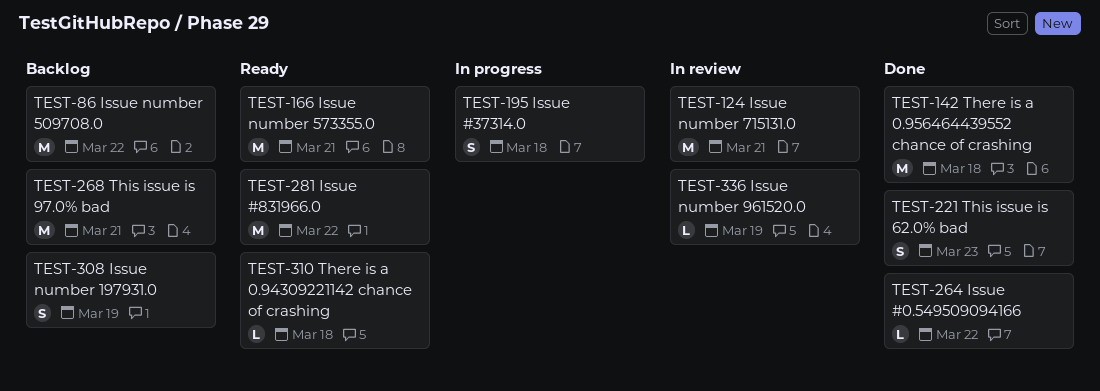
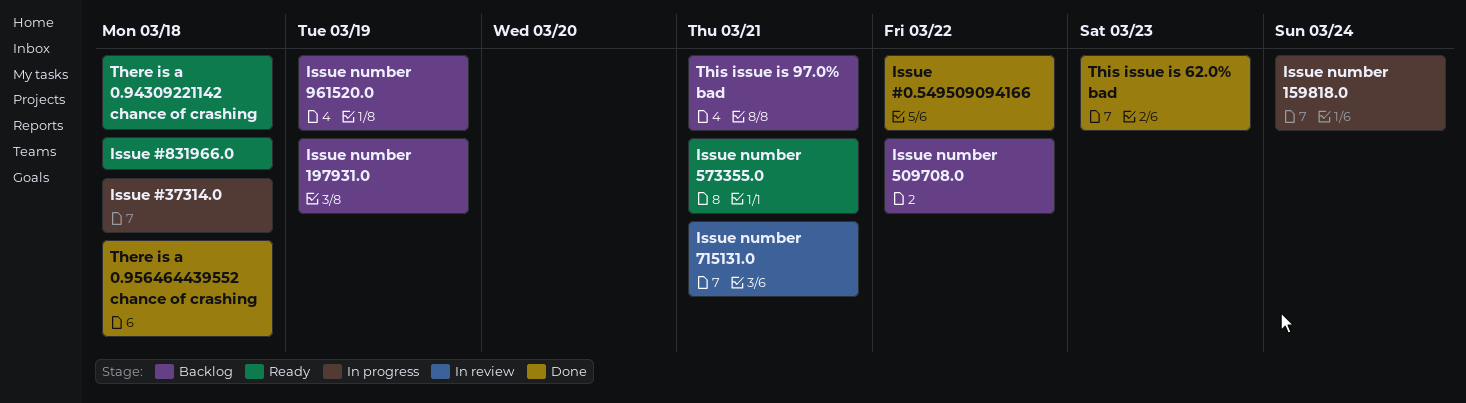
Issue #831966.0, due: Mar 22 -> Mar 18
Issue number 159818.0: none -> present
Issue number 961520.0, status: In review -> Backlog

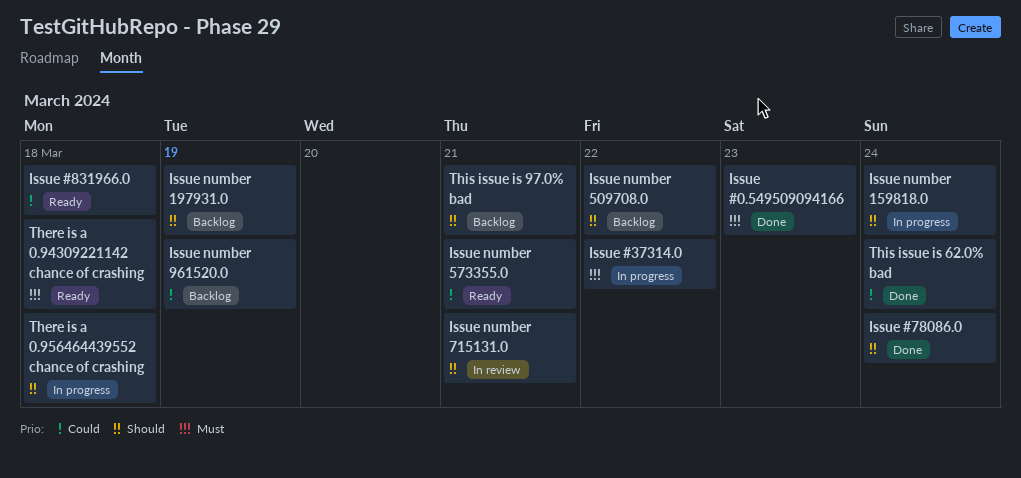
Issue #0.549509094166, due: Mar 22 -> Mar 23
Issue #37314.0, due: Mar 18 -> Mar 22
Issue #78086.0: none -> present
There is a 0.956464439552 chance of crashing, status: Done -> In progress
This issue is 62.0% bad, due: Mar 23 -> Mar 24

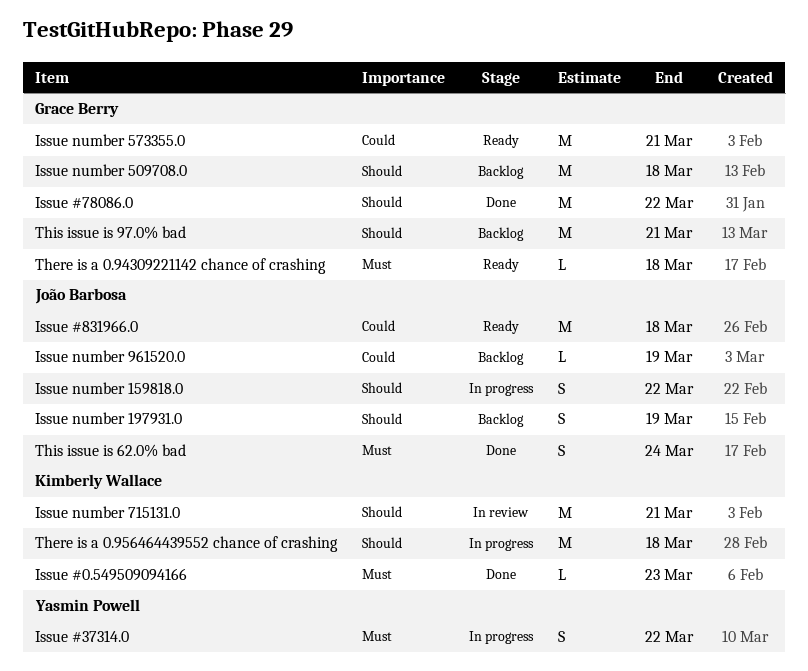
Issue #78086.0, due: Mar 24 -> Mar 22
Issue number 159818.0, due: Mar 24 -> Mar 22
Issue number 509708.0, due: Mar 22 -> Mar 18
This issue is 62.0% bad, priority: Could -> Must

